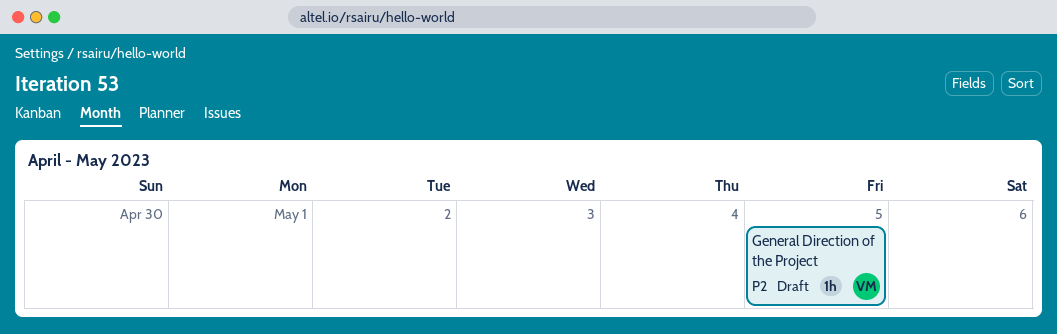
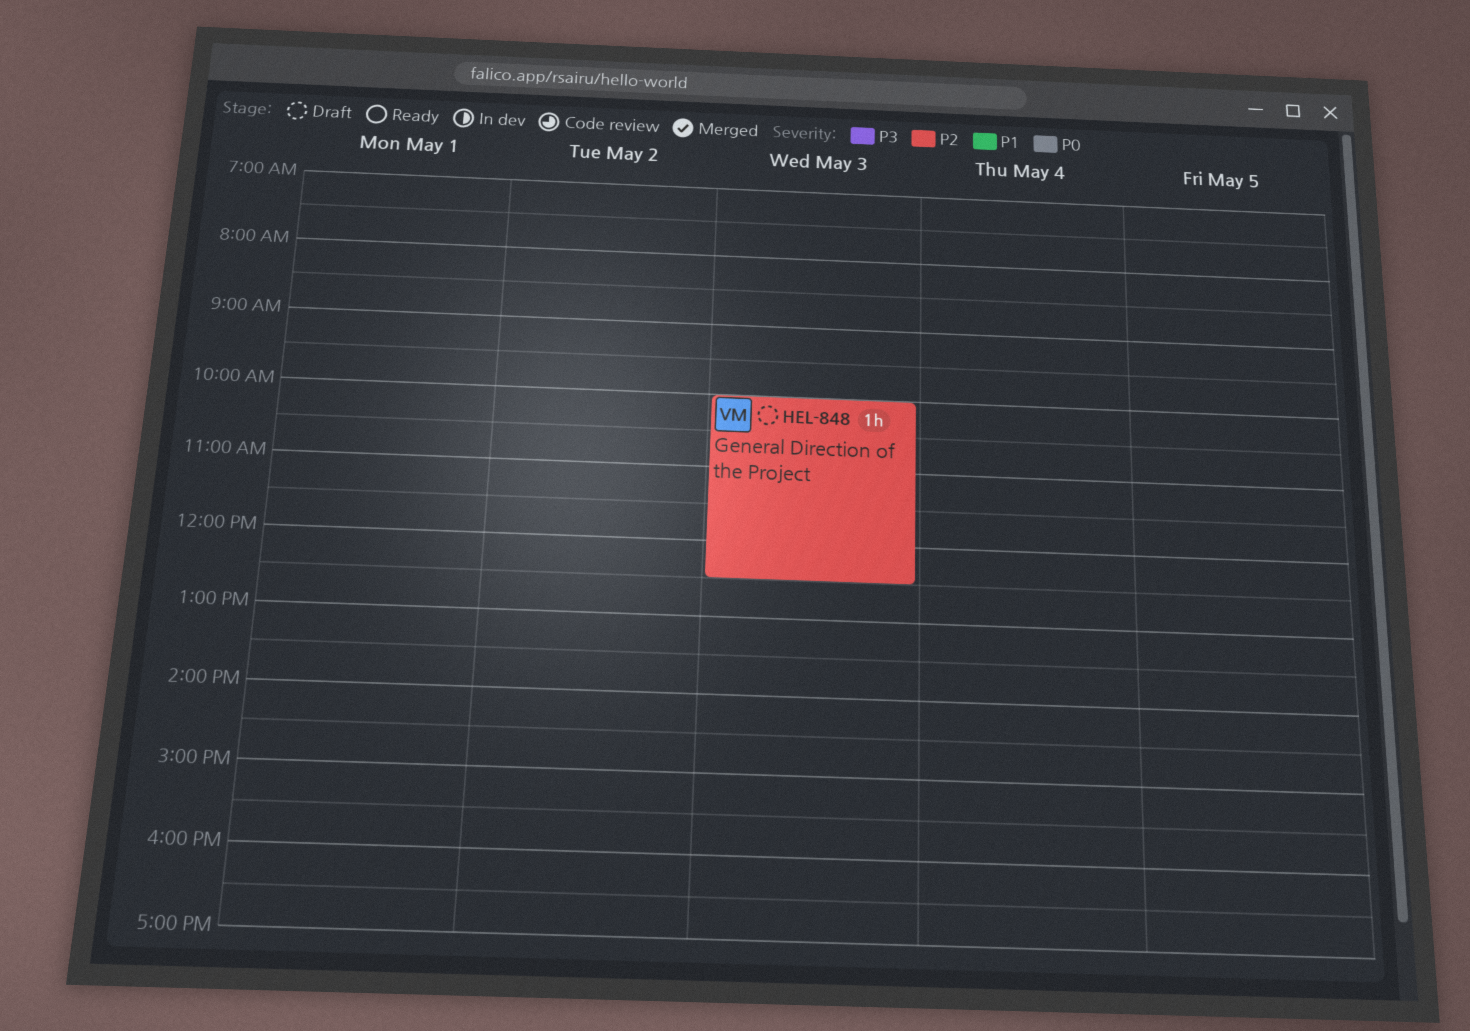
General Direction of the Project, day: May 5 -> May 3

